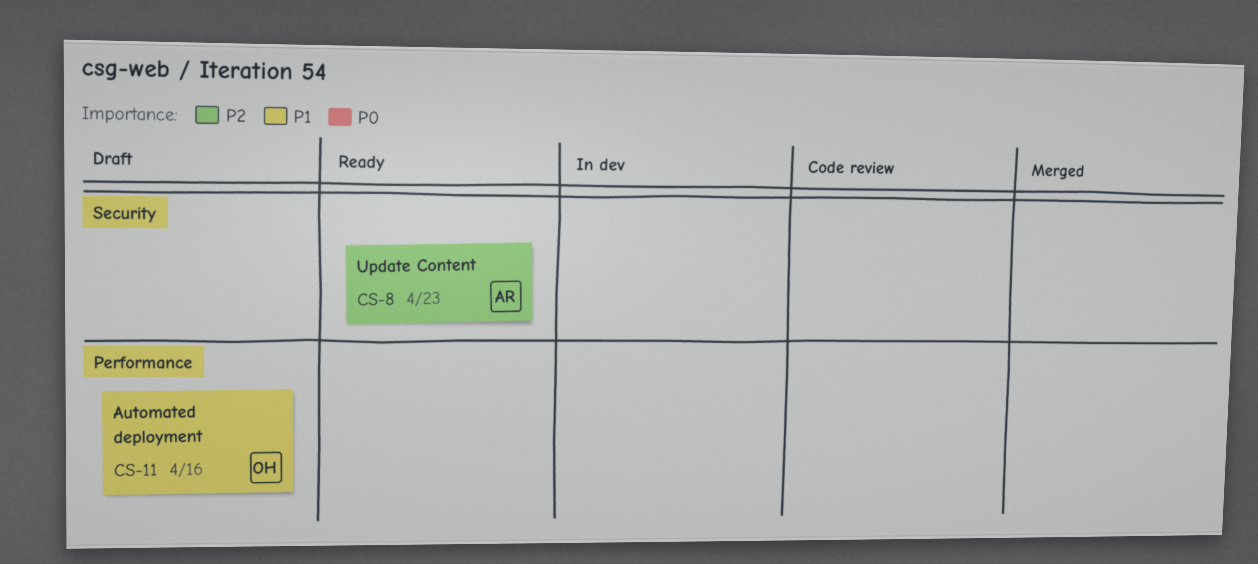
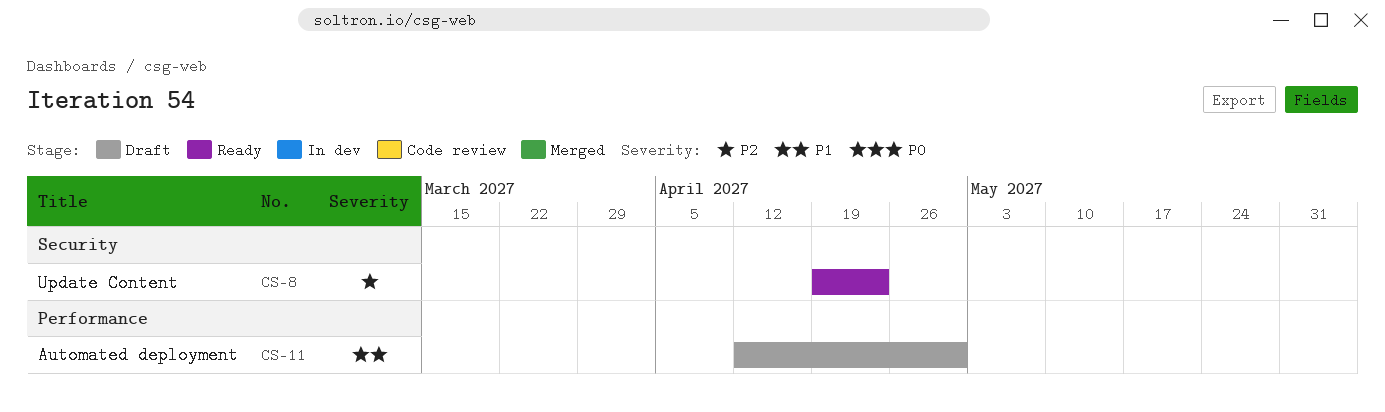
CS-11, due: Apr 16 -> Apr 30

